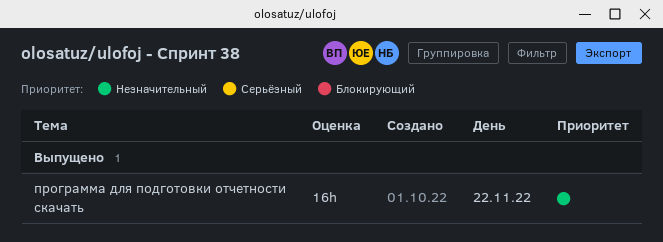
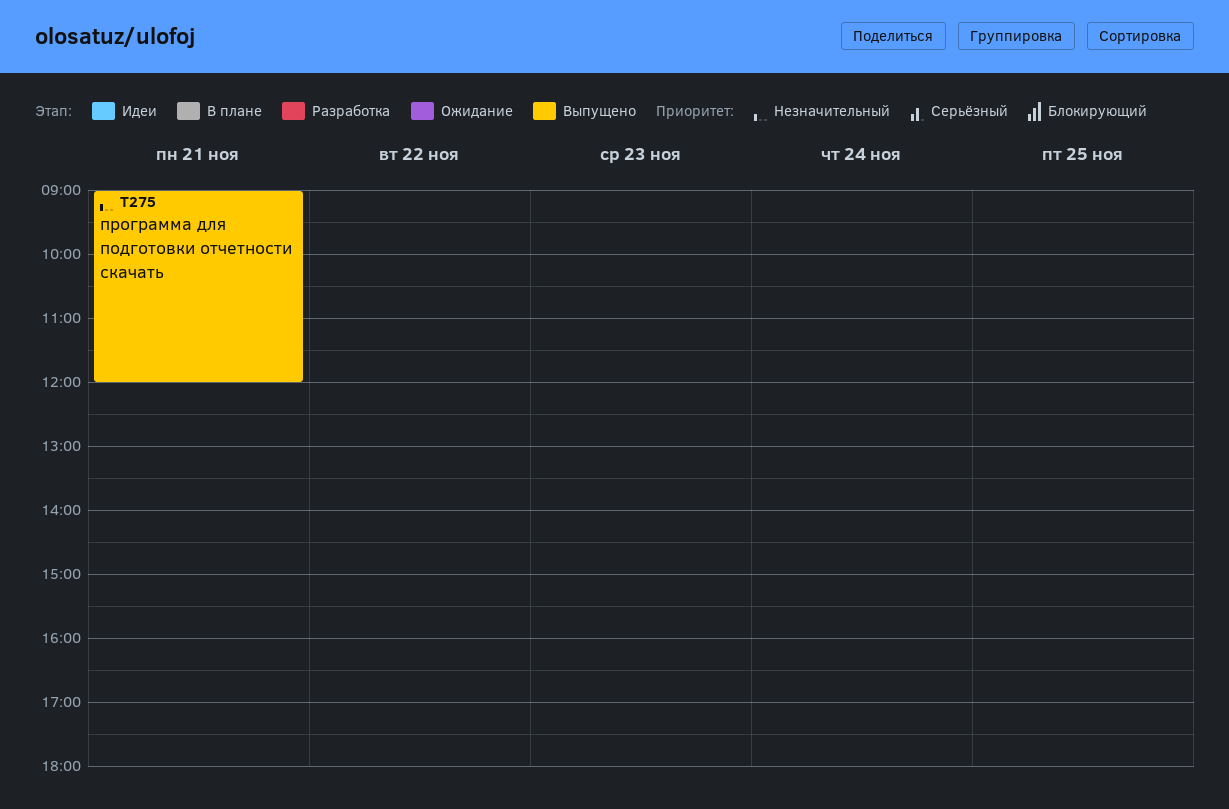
программа для подготовки отчетности скачать, day: Nov 22 -> Nov 21

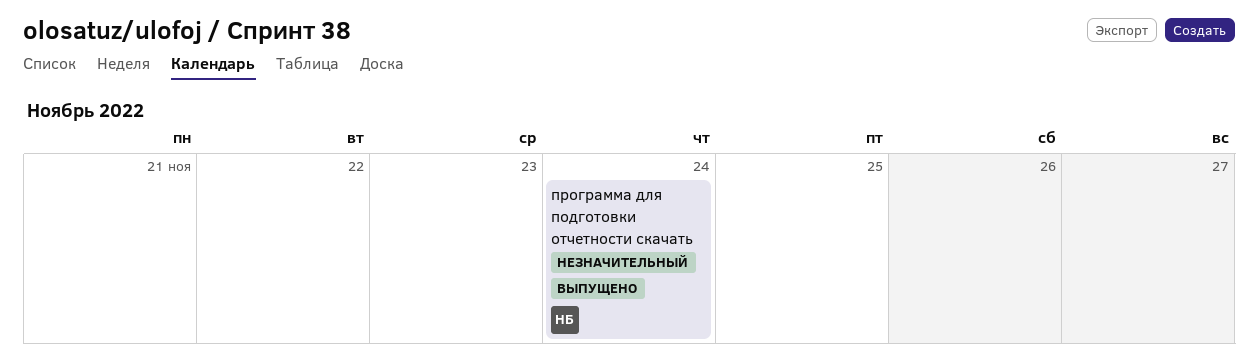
программа для подготовки отчетности скачать, day: Nov 21 -> Nov 24

